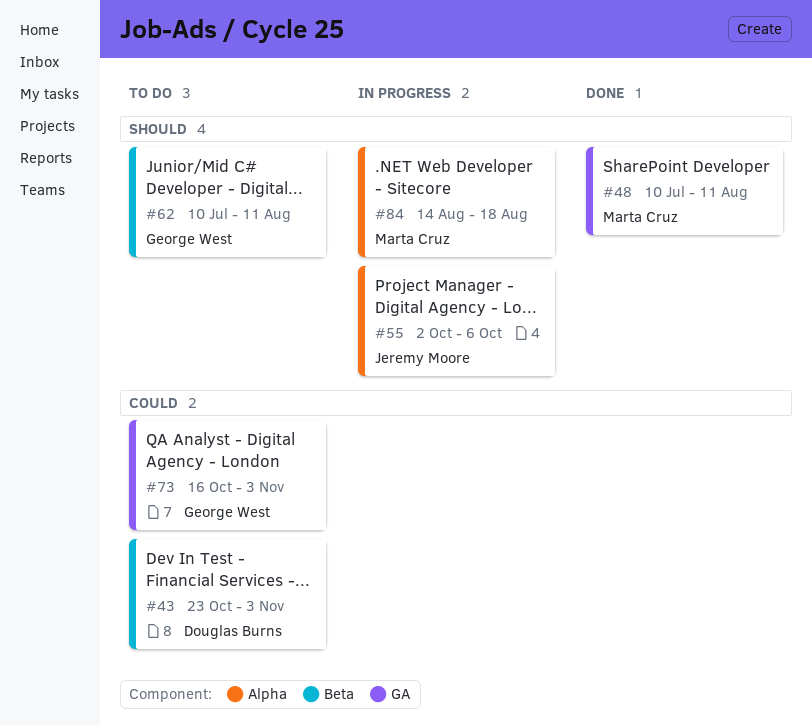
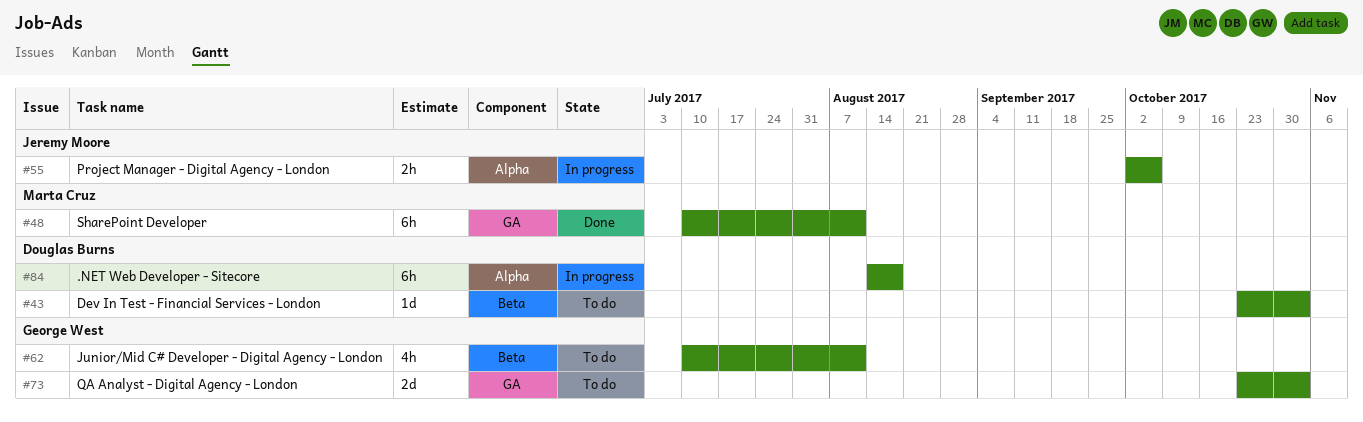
#73, start: Oct 16 -> Oct 23
#84, owner: Marta Cruz -> Douglas Burns

